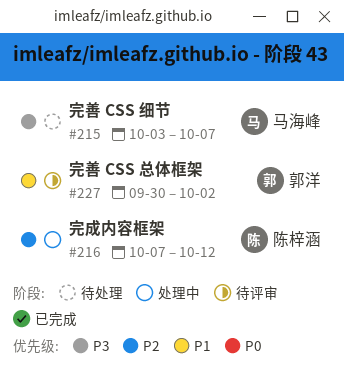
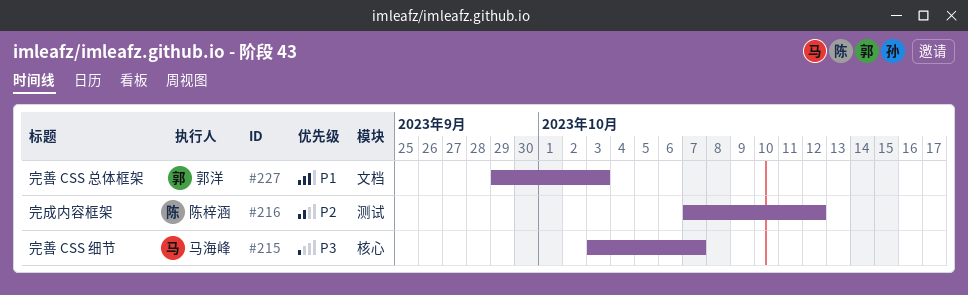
#227, start: Sep 30 -> Sep 29
#227, due: Oct 2 -> Oct 3

